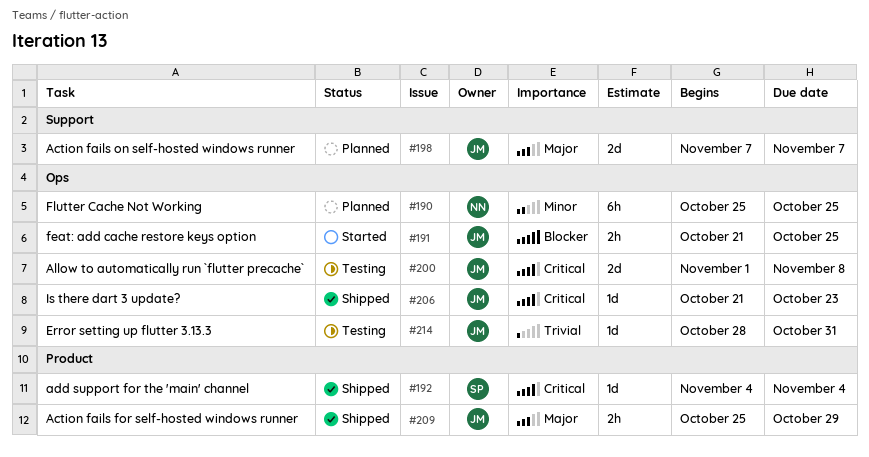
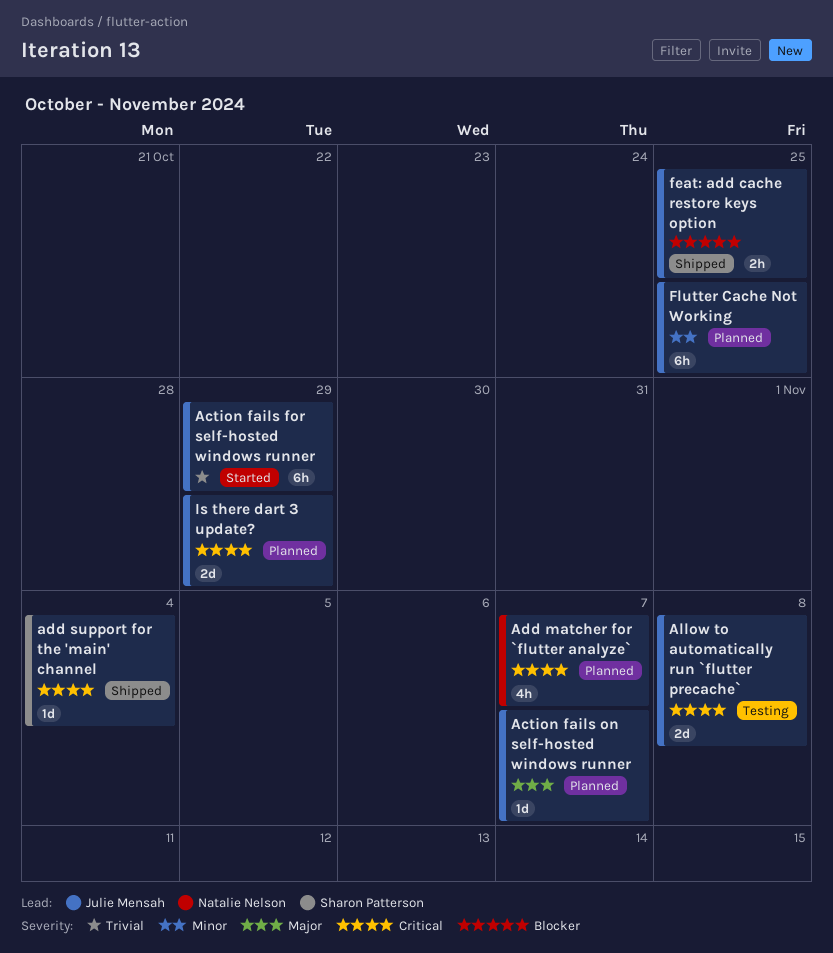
Action fails for self-hosted windows runner, status: Shipped -> Started
Action fails for self-hosted windows runner, priority: Major -> Trivial
Action fails for self-hosted windows runner, estimate: 2h -> 6h
Action fails on self-hosted windows runner, estimate: 2d -> 1d
Add matcher for `flutter analyze`: none -> present
Error setting up flutter 3.13.3: present -> none
feat: add cache restore keys option, status: Started -> Shipped
Flutter Cache Not Working, owner: Natalie Nelson -> Julie Mensah
Is there dart 3 update?, status: Shipped -> Planned
Is there dart 3 update?, estimate: 1d -> 2d
Is there dart 3 update?, due: Oct 23 -> Oct 29

